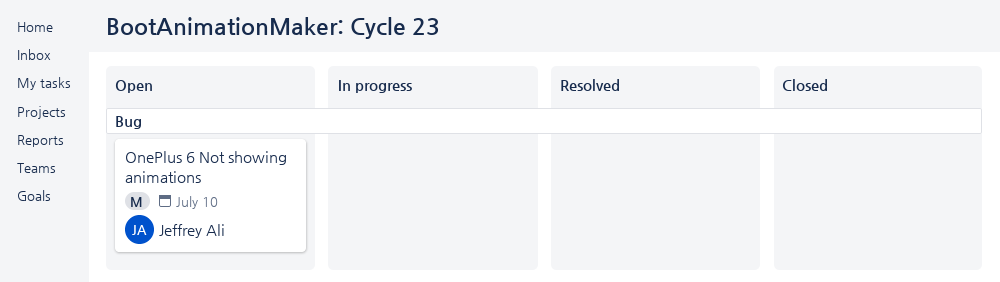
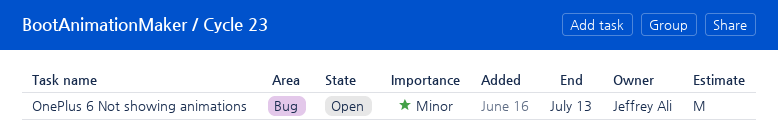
OnePlus 6 Not showing animations, due: Jul 10 -> Jul 13

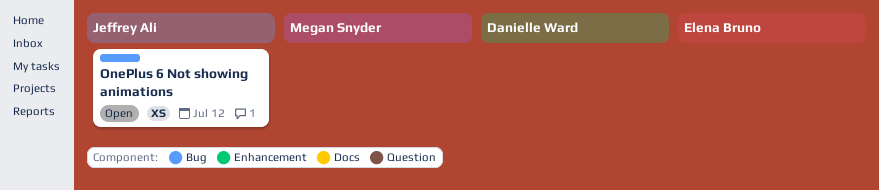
OnePlus 6 Not showing animations, estimate: M -> XS
OnePlus 6 Not showing animations, due: Jul 13 -> Jul 12

